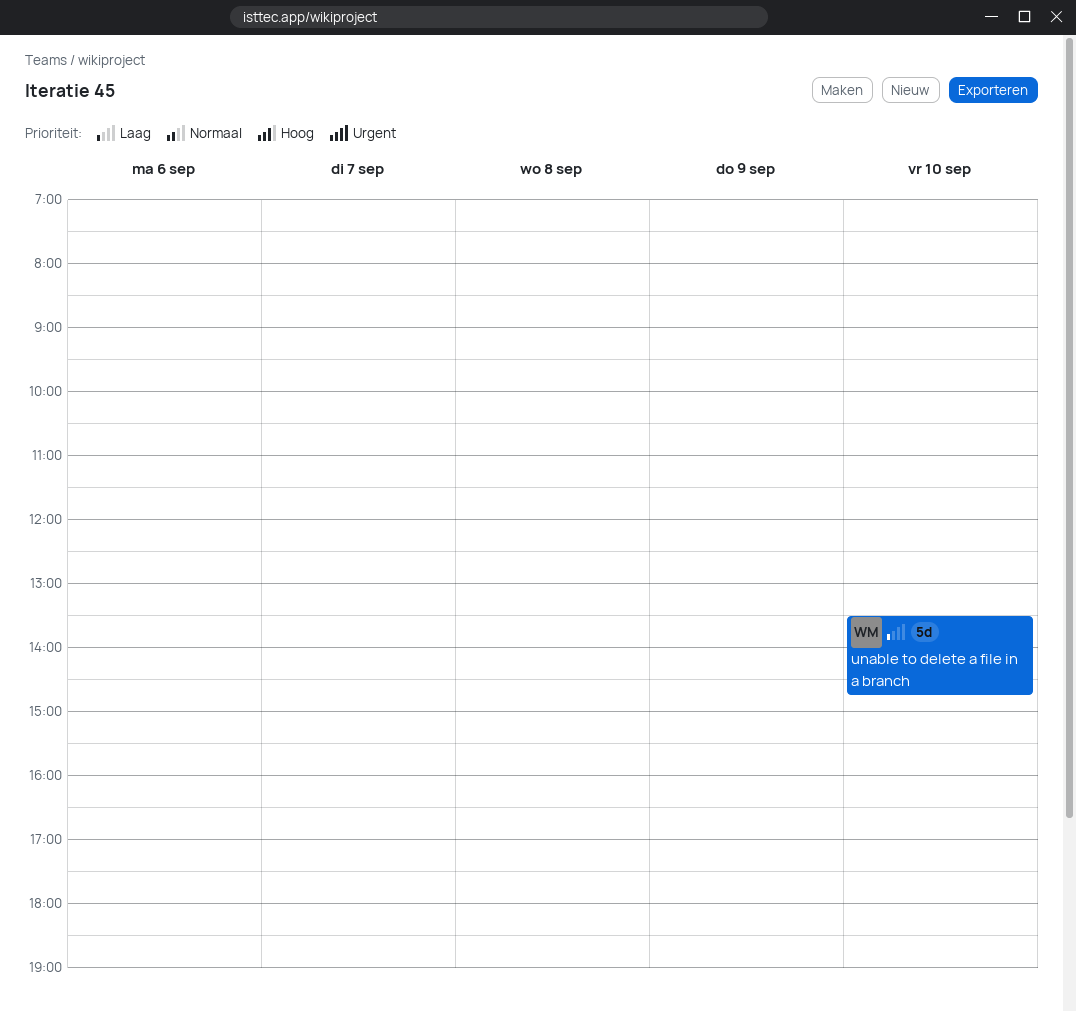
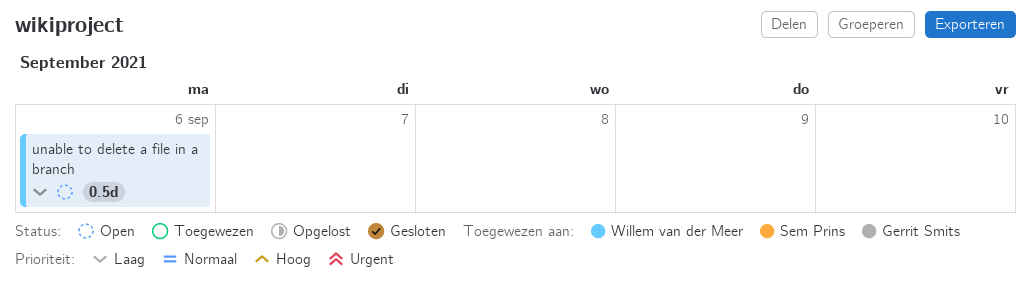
unable to delete a file in a branch, estimate: 5d -> 0.5d
unable to delete a file in a branch, day: Sep 10 -> Sep 6

